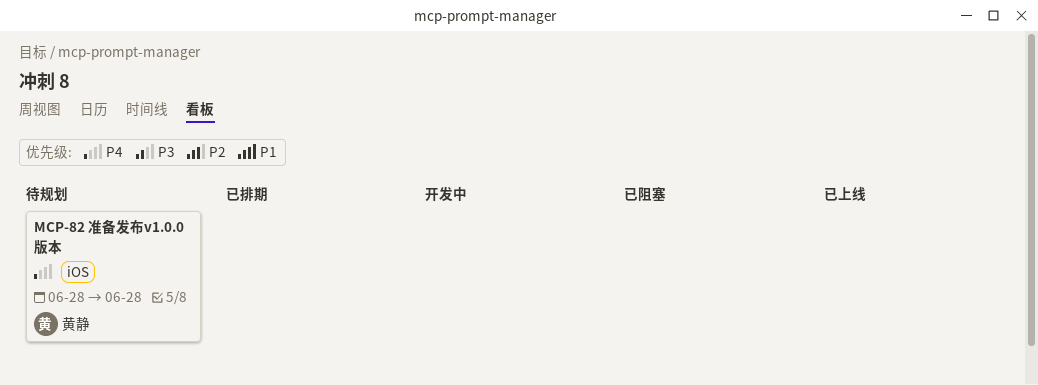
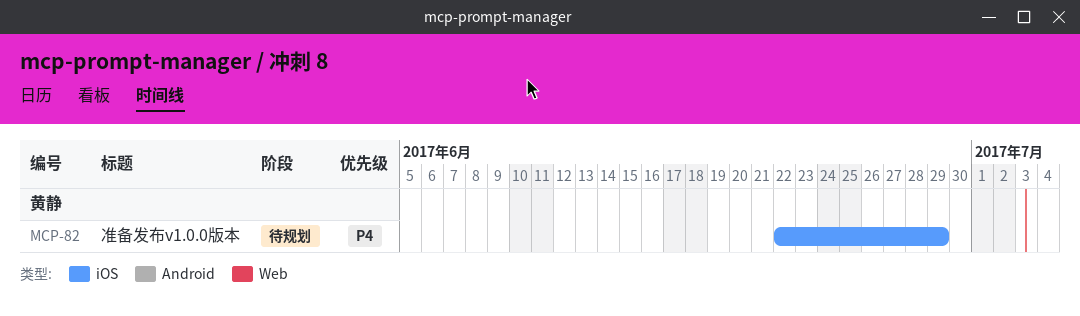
MCP-82, start: Jun 28 -> Jun 22
MCP-82, due: Jun 28 -> Jun 29

